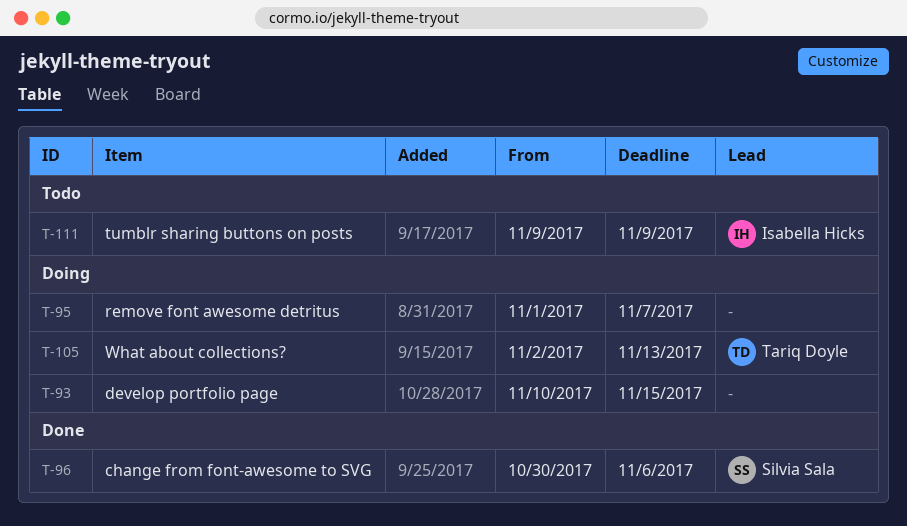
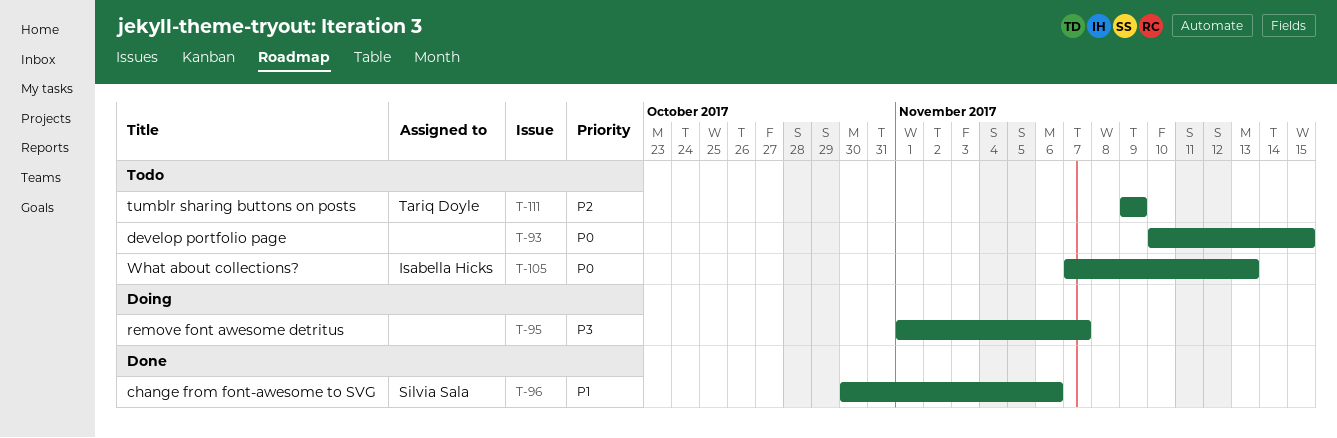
T-93, status: Doing -> Todo
T-105, status: Doing -> Todo
T-105, owner: Tariq Doyle -> Isabella Hicks
T-105, start: Nov 2 -> Nov 7
T-111, owner: Isabella Hicks -> Tariq Doyle

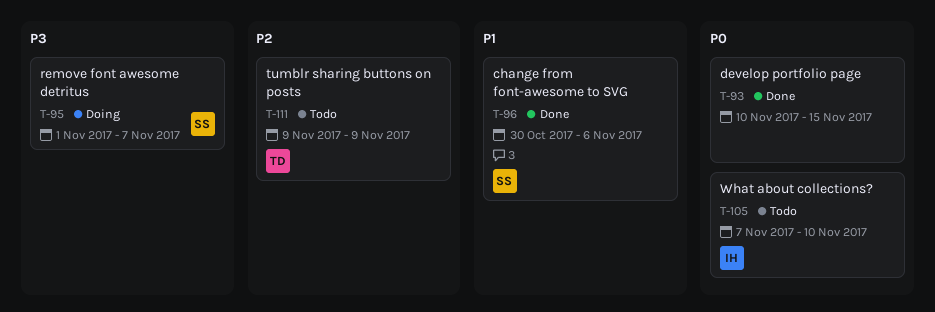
T-93, status: Todo -> Done
T-95, owner: none -> Silvia Sala
T-105, due: Nov 13 -> Nov 10

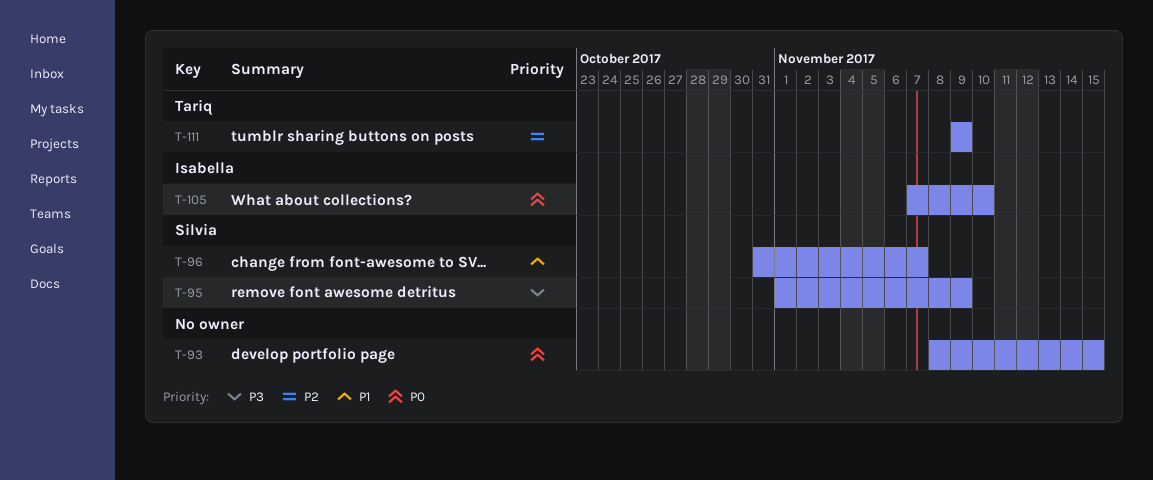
T-93, start: Nov 10 -> Nov 8
T-95, due: Nov 7 -> Nov 9
T-96, start: Oct 30 -> Oct 31
T-96, due: Nov 6 -> Nov 7

